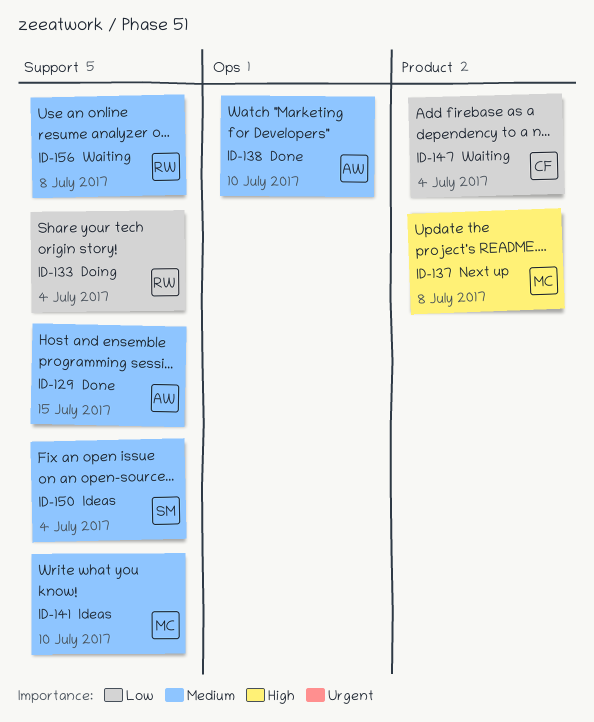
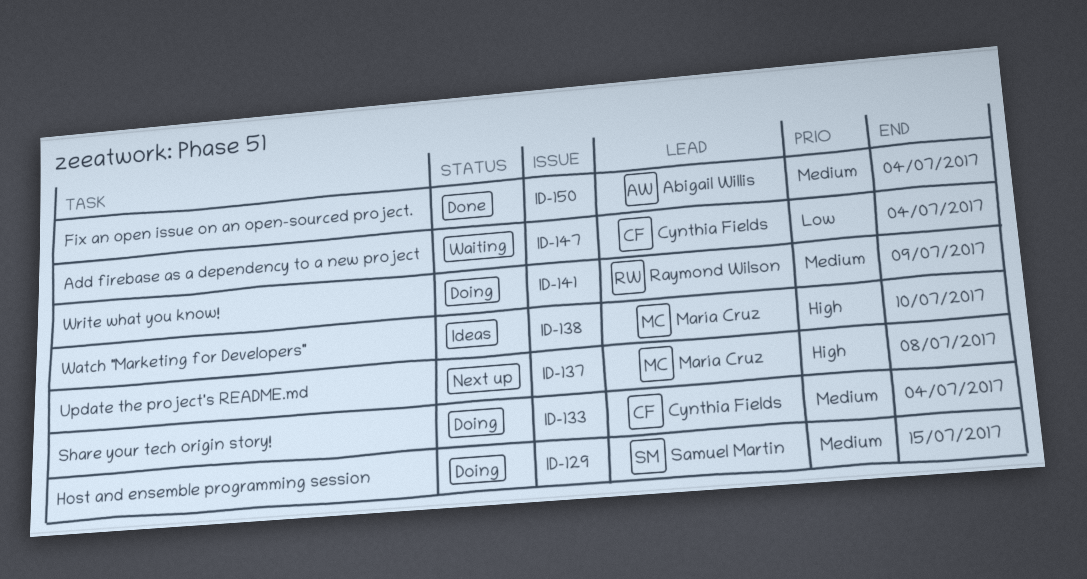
ID-129, status: Done -> Doing
ID-129, owner: Abigail Willis -> Samuel Martin
ID-133, owner: Raymond Wilson -> Cynthia Fields
ID-133, priority: Low -> Medium
ID-138, status: Done -> Ideas
ID-138, owner: Abigail Willis -> María Cruz
ID-138, priority: Medium -> High
ID-141, status: Ideas -> Doing
ID-141, owner: María Cruz -> Raymond Wilson
ID-141, due: Jul 10 -> Jul 9
ID-150, status: Ideas -> Done
ID-150, owner: Samuel Martin -> Abigail Willis
ID-156: present -> none

